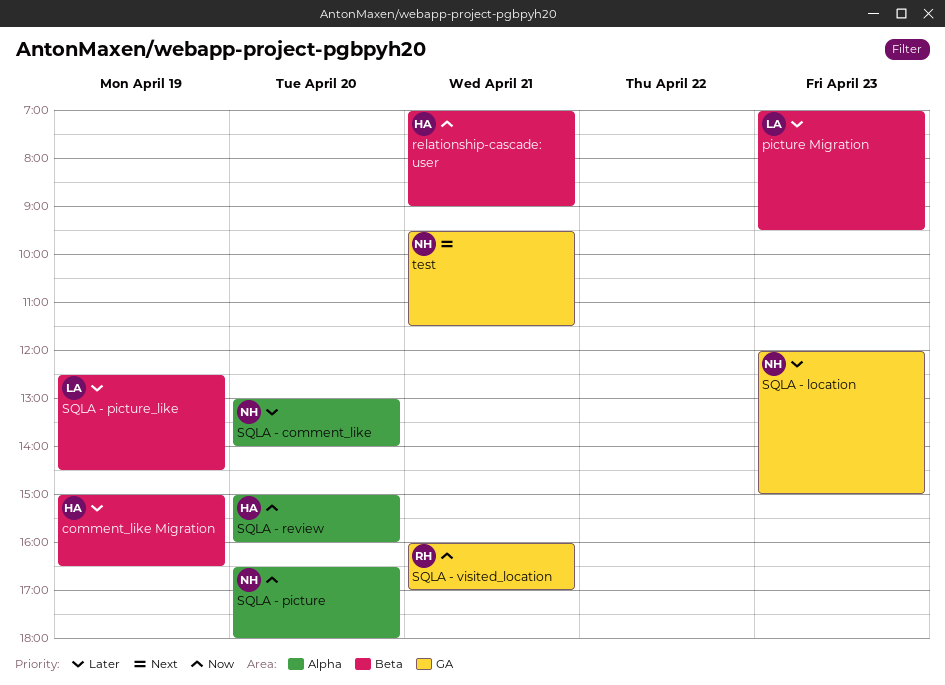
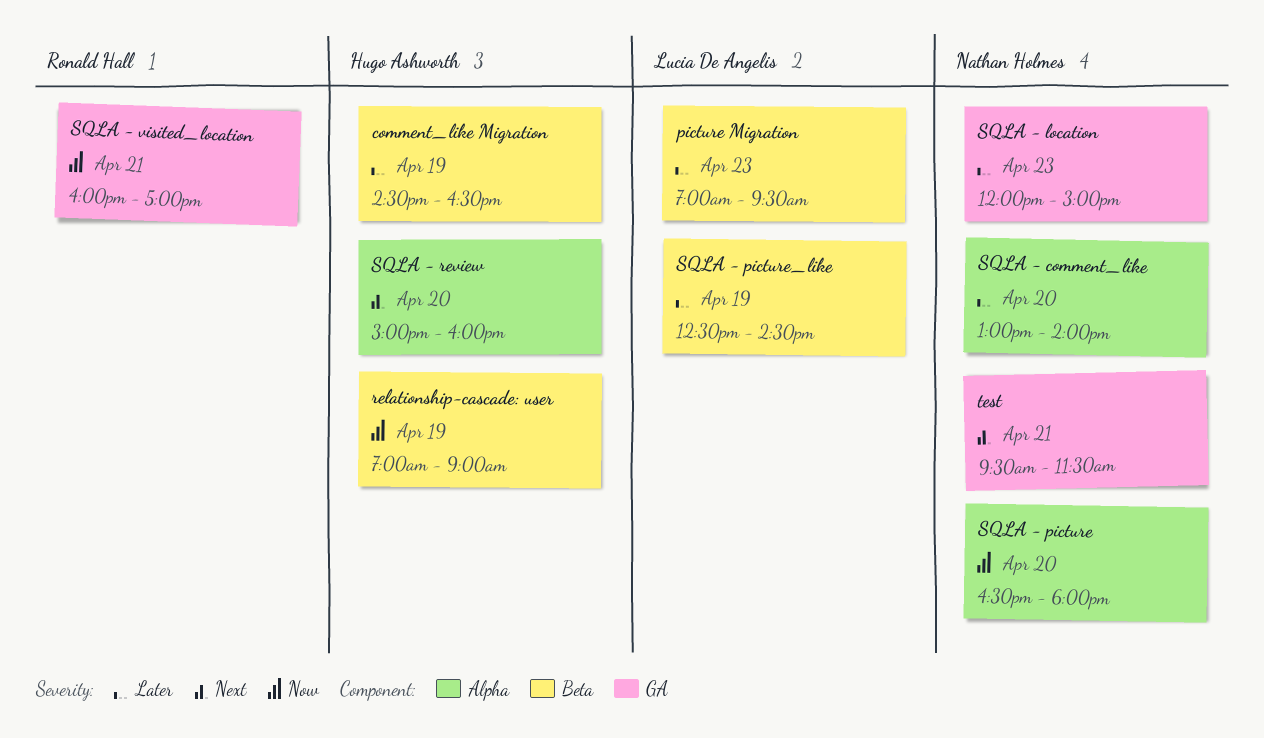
comment_like Migration, begins: 15:00 -> 14:30
relationship-cascade: user, day: Apr 21 -> Apr 19
SQLA - review, priority: Now -> Next

